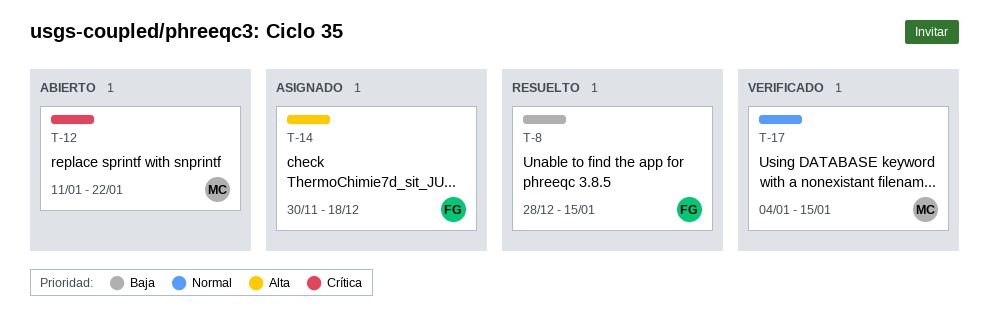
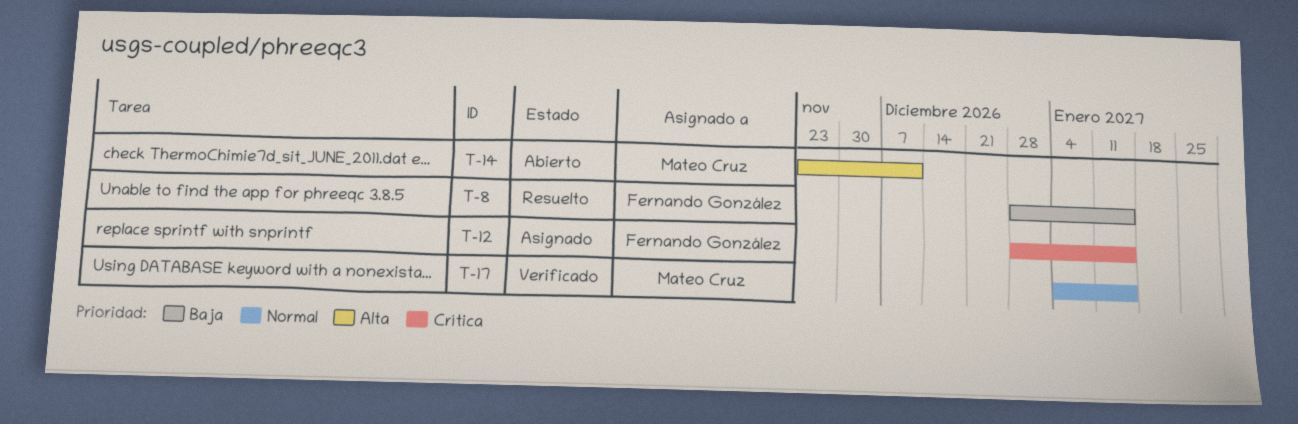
T-12, status: Abierto -> Asignado
T-12, owner: Mateo Cruz -> Fernando González
T-12, start: Jan 11 -> Dec 28
T-12, due: Jan 22 -> Jan 15
T-14, status: Asignado -> Abierto
T-14, owner: Fernando González -> Mateo Cruz
T-14, start: Nov 30 -> Nov 23
T-14, due: Dec 18 -> Dec 11

